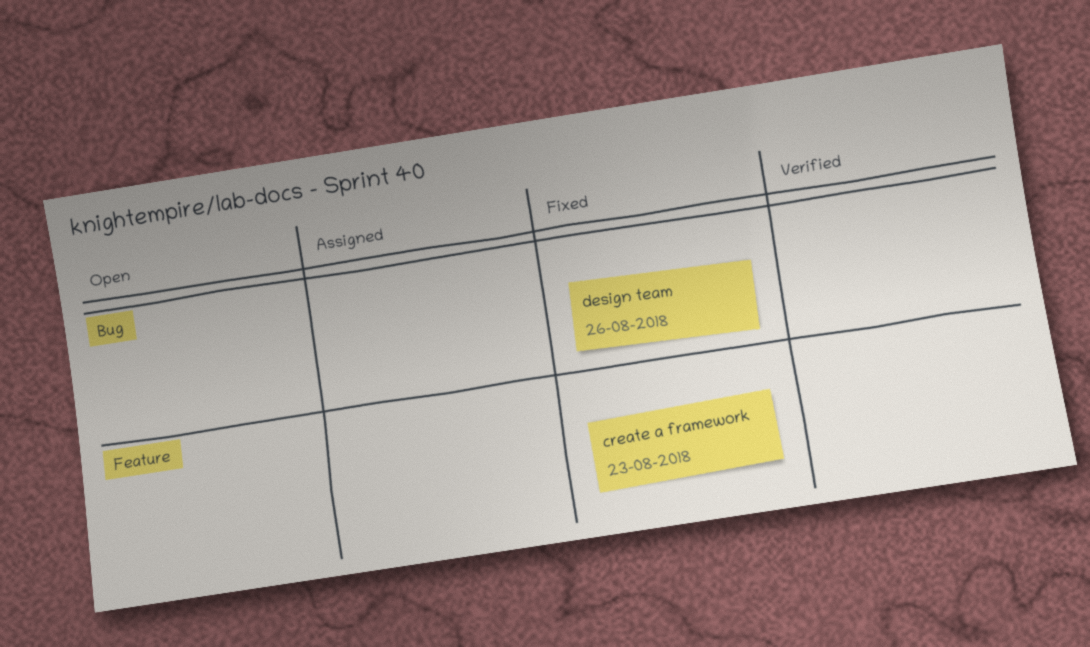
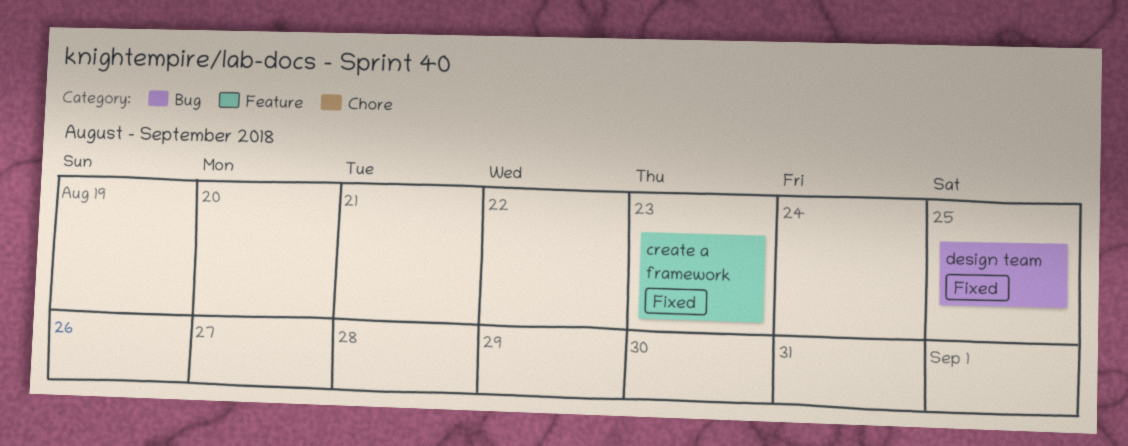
design team, due: Aug 26 -> Aug 25

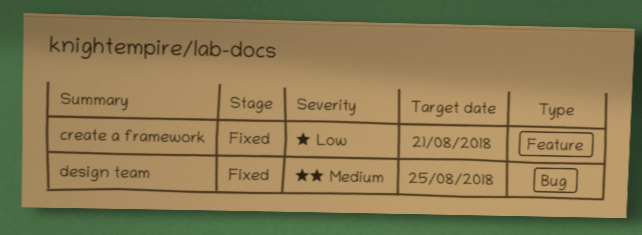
create a framework, due: Aug 23 -> Aug 21

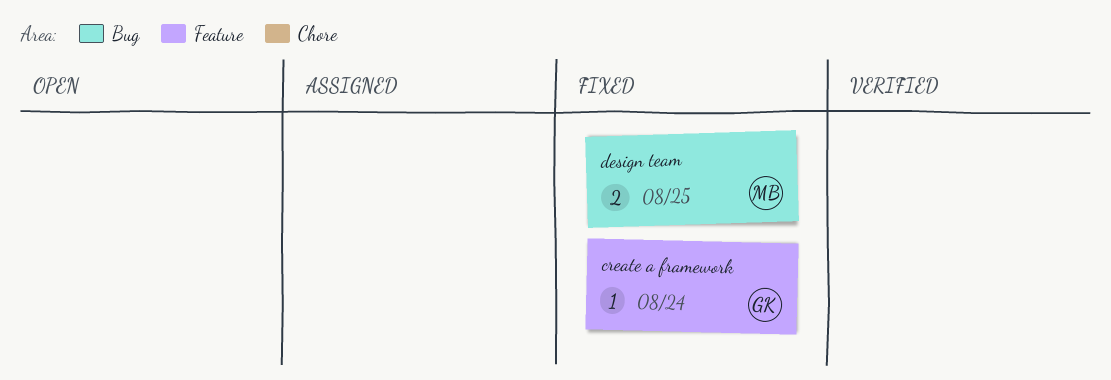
create a framework, due: Aug 21 -> Aug 24

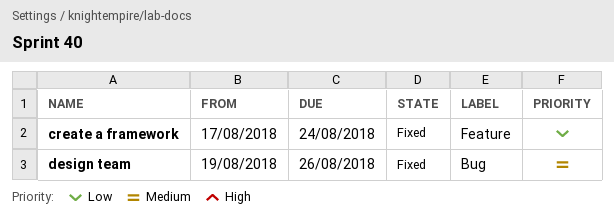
design team, due: Aug 25 -> Aug 26

